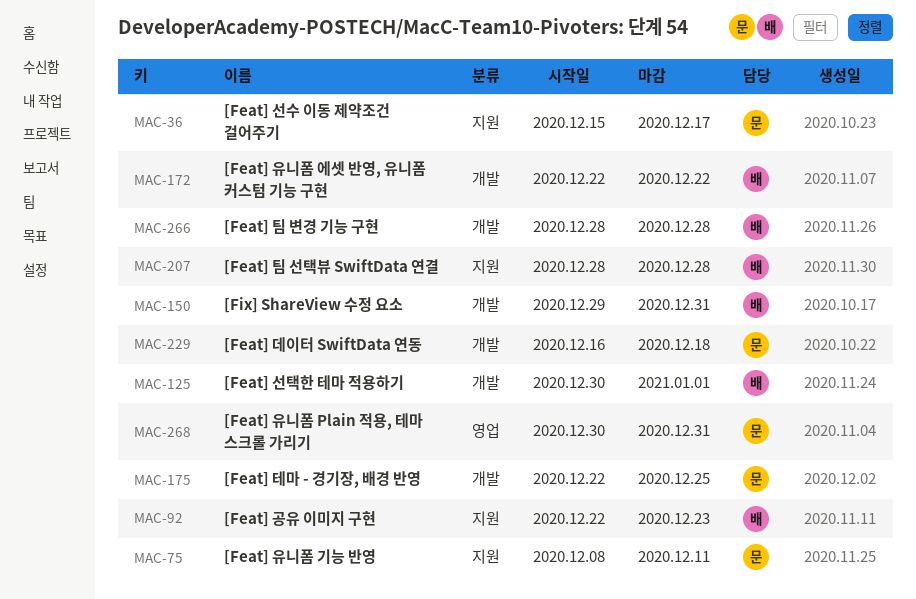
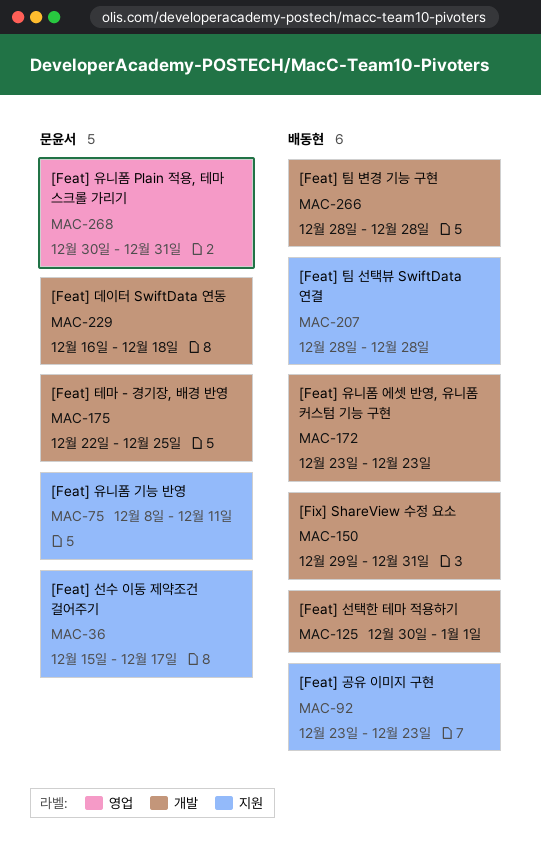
MAC-92, start: Dec 22 -> Dec 23
MAC-172, start: Dec 22 -> Dec 23
MAC-172, due: Dec 22 -> Dec 23

